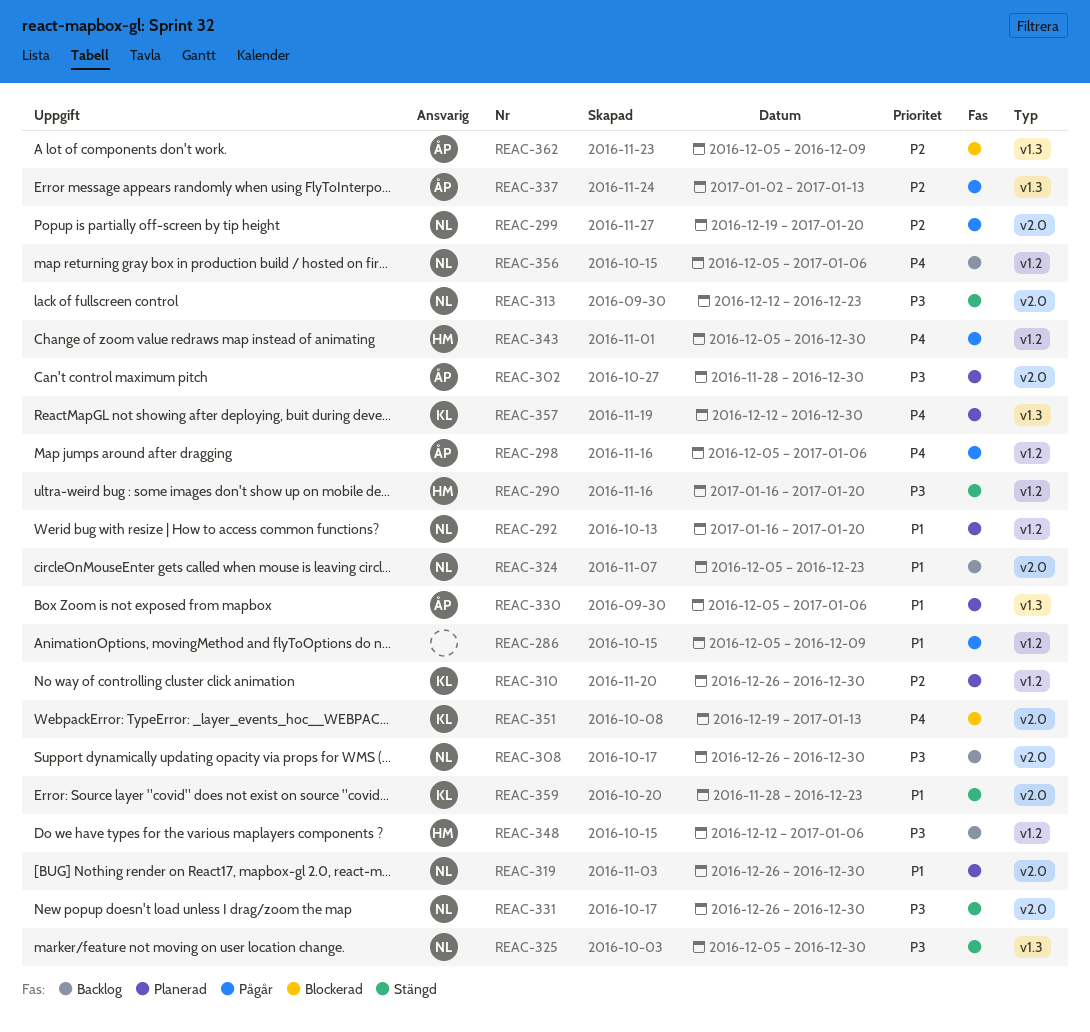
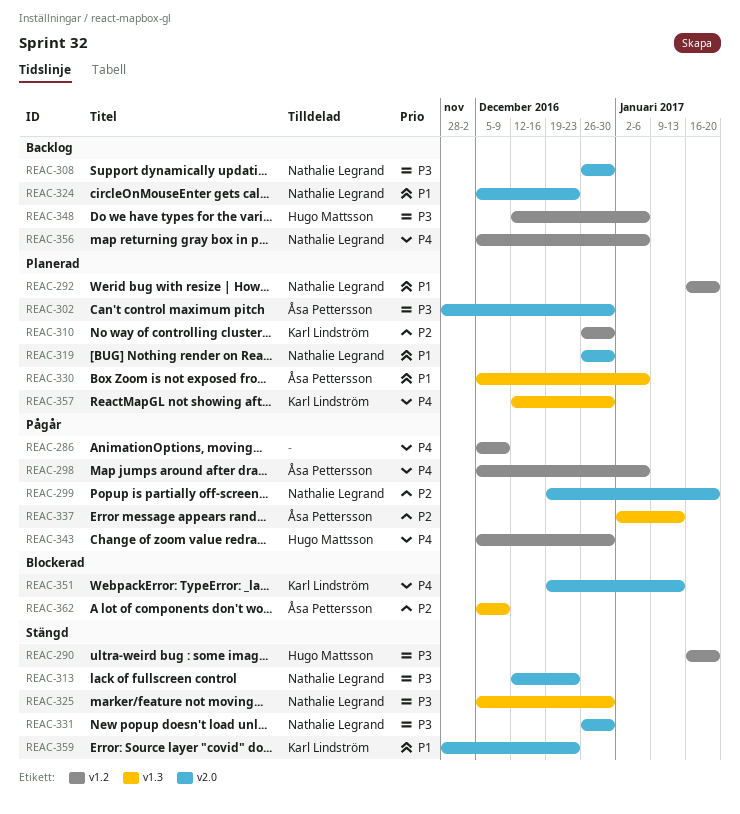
REAC-286, priority: P1 -> P4

